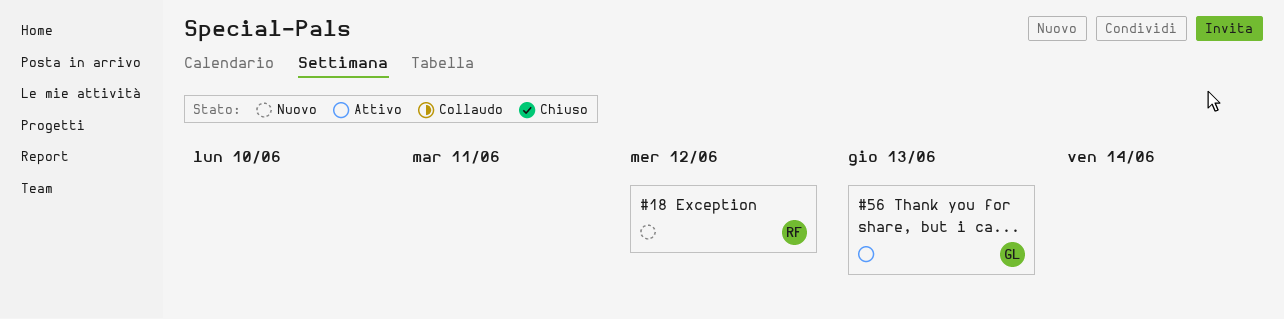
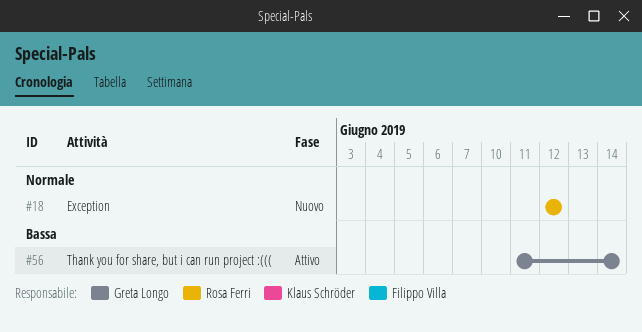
#56, due: Jun 13 -> Jun 14

